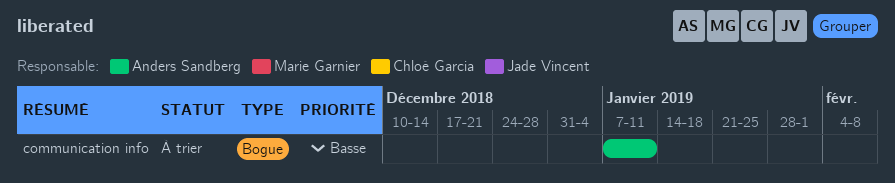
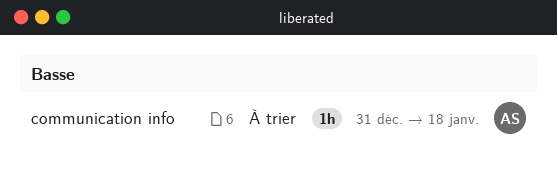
communication info, start: Jan 7 -> Dec 31
communication info, due: Jan 11 -> Jan 18

